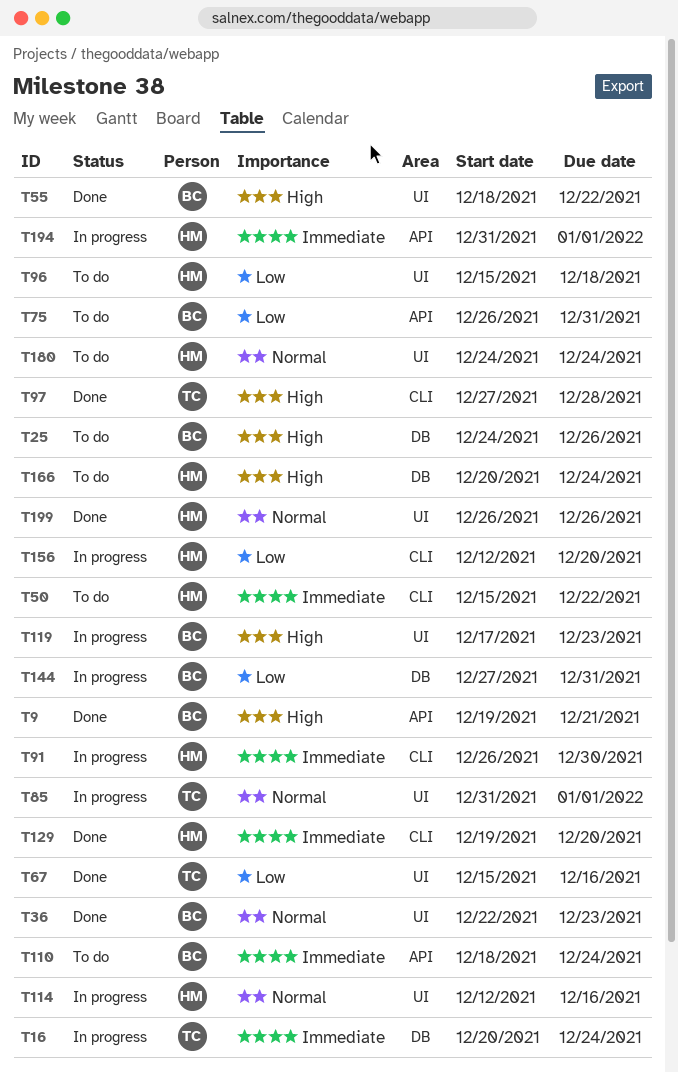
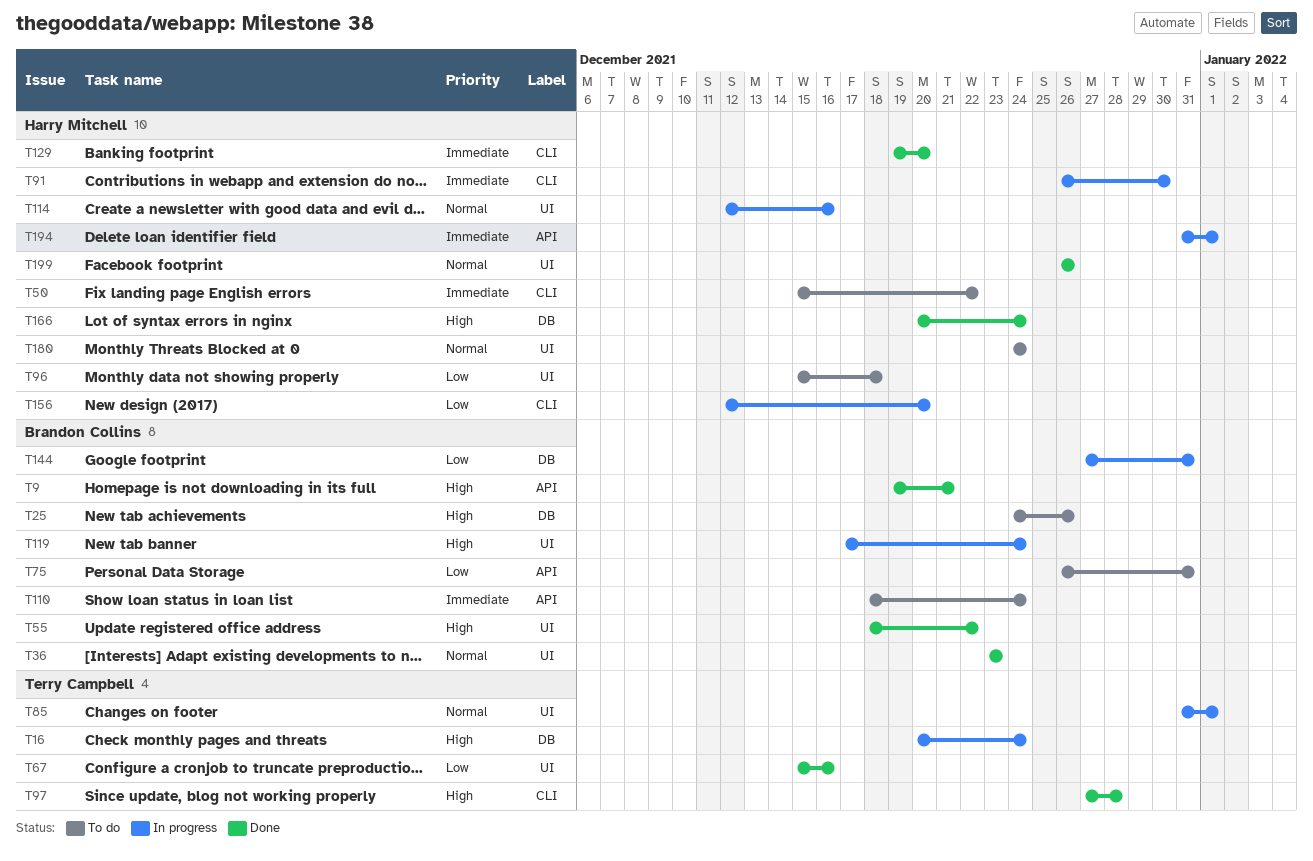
T16, priority: Immediate -> High
T36, start: Dec 22 -> Dec 23
T119, due: Dec 23 -> Dec 24
T166, status: To do -> Done

